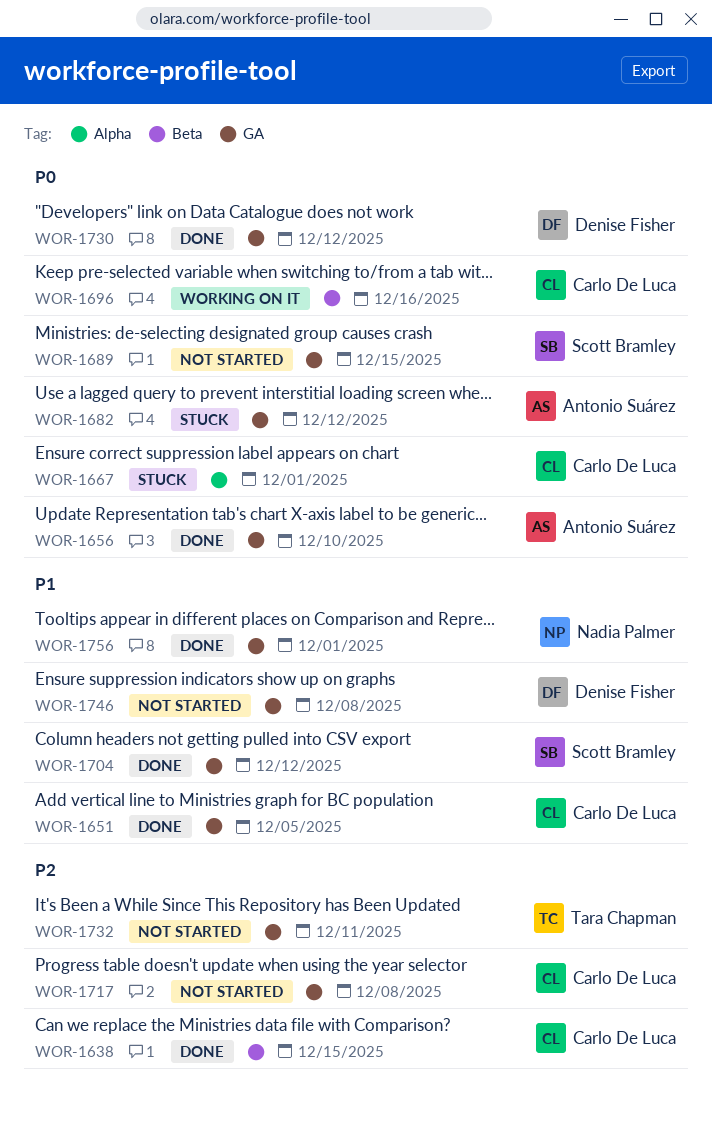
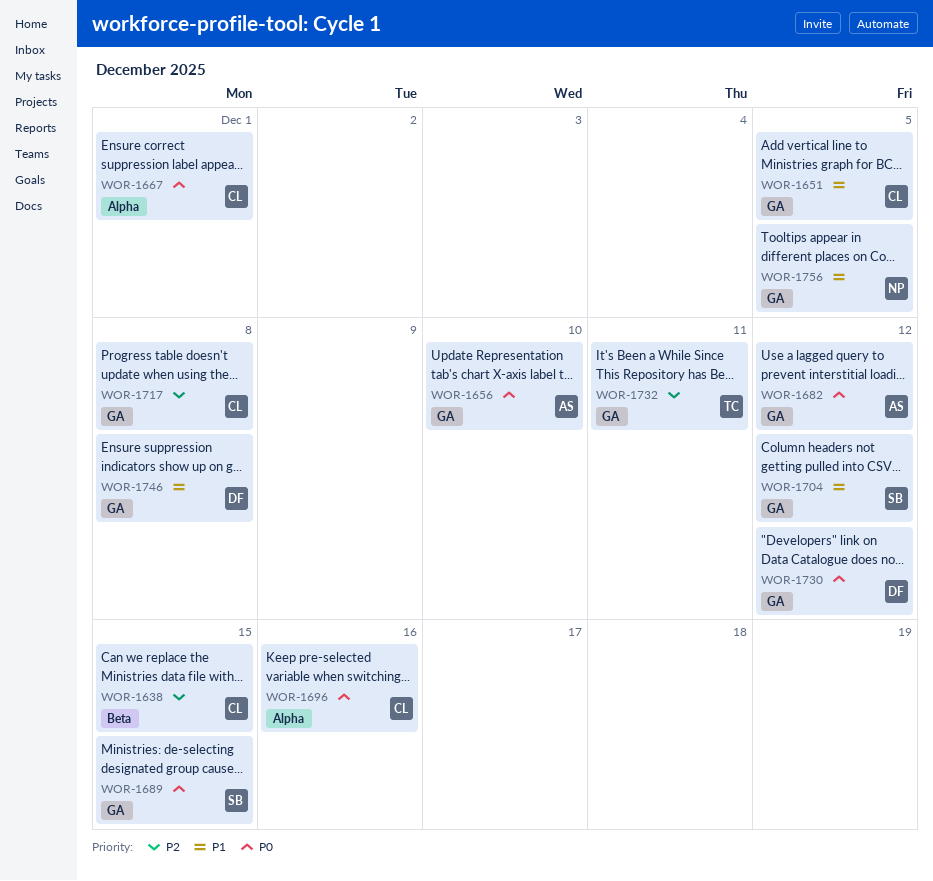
WOR-1696, label: Beta -> Alpha
WOR-1756, due: Dec 1 -> Dec 5

